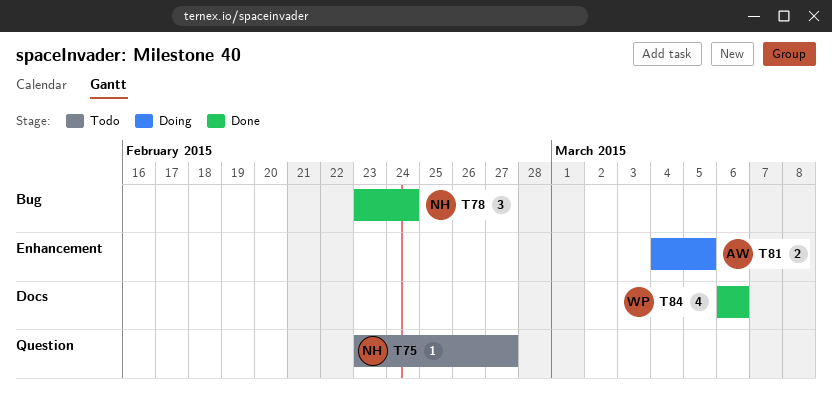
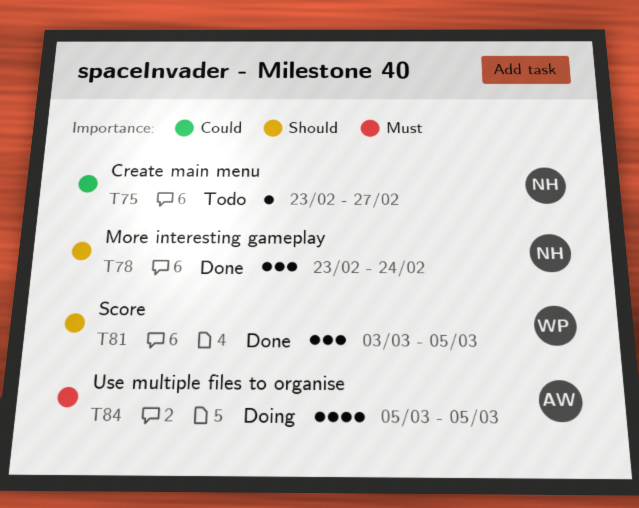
T81, status: Doing -> Done
T81, owner: AW -> WP
T81, estimate: 2 -> 3
T81, start: Mar 4 -> Mar 3
T84, status: Done -> Doing
T84, owner: WP -> AW
T84, start: Mar 6 -> Mar 5
T84, due: Mar 6 -> Mar 5

